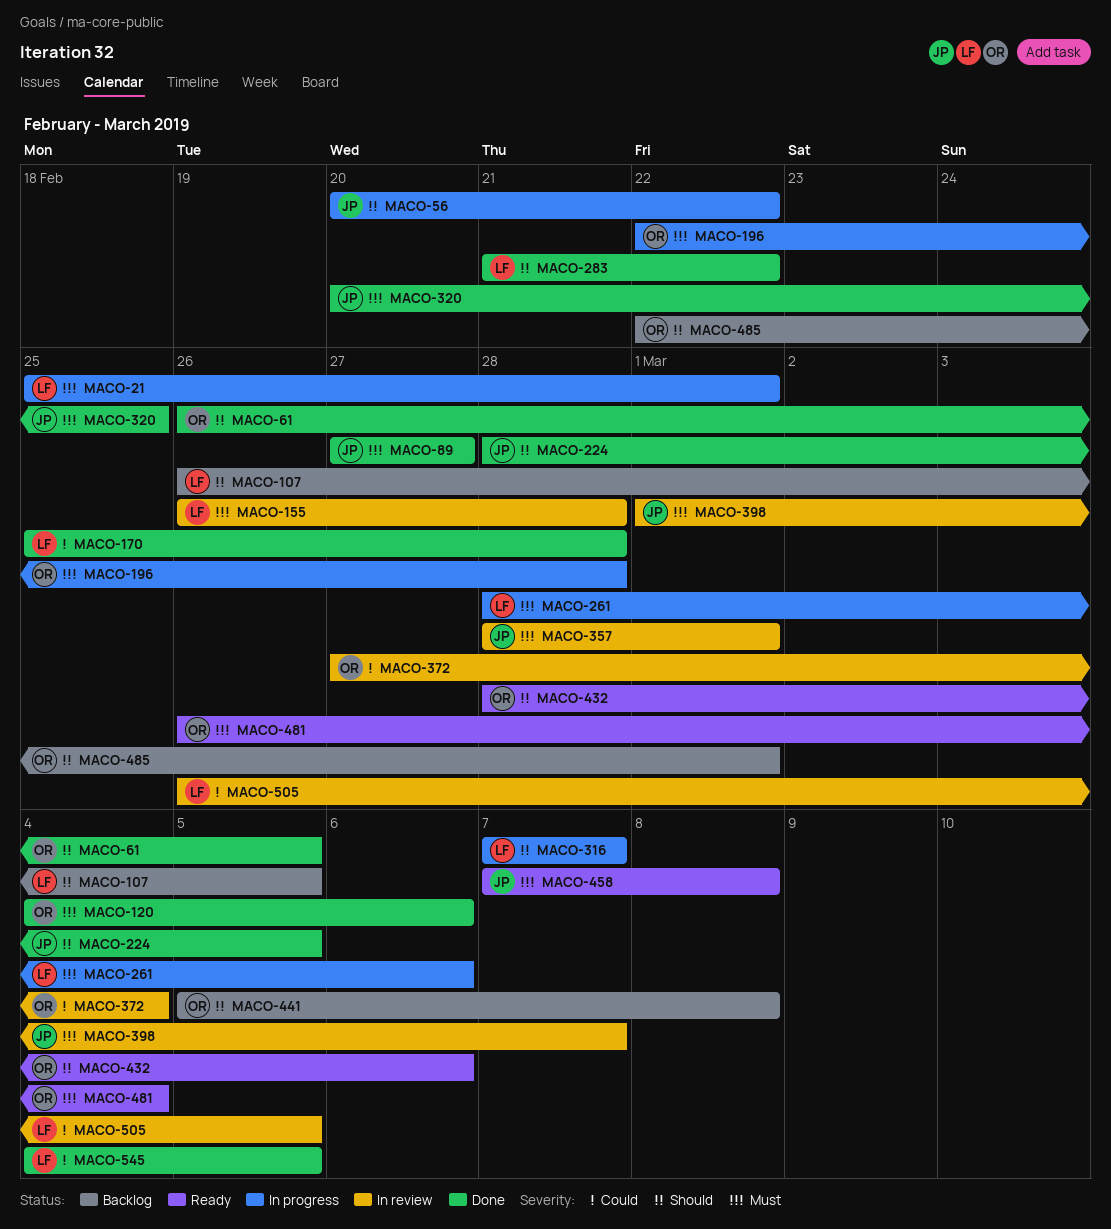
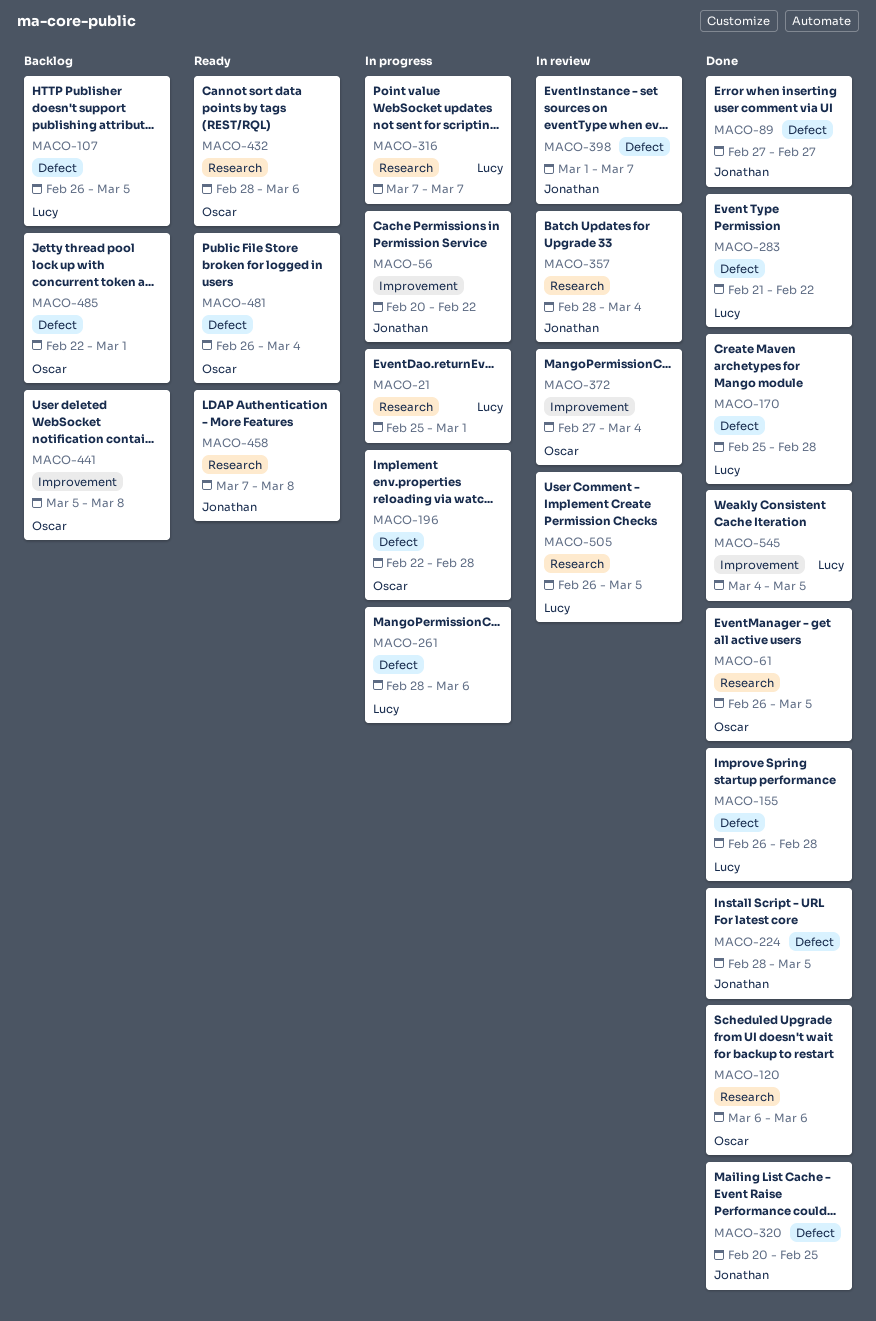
MACO-120, start: Mar 4 -> Mar 6
MACO-155, status: In review -> Done
MACO-357, due: Mar 1 -> Mar 4

